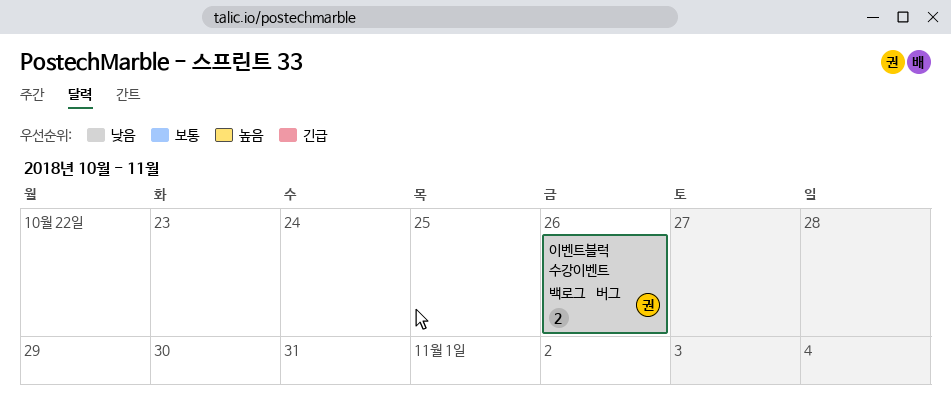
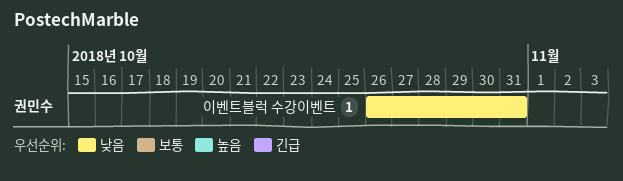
이벤트블럭 수강이벤트, estimate: 2 -> 1
이벤트블럭 수강이벤트, due: Oct 26 -> Oct 31

